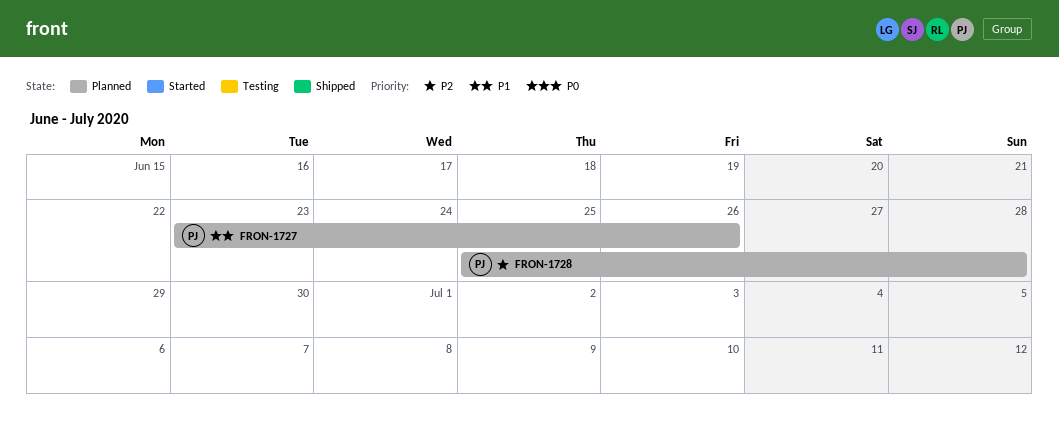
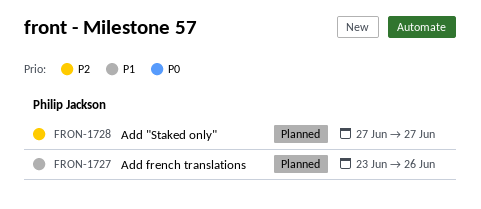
FRON-1728, start: Jun 25 -> Jun 27
FRON-1728, due: Jun 28 -> Jun 27

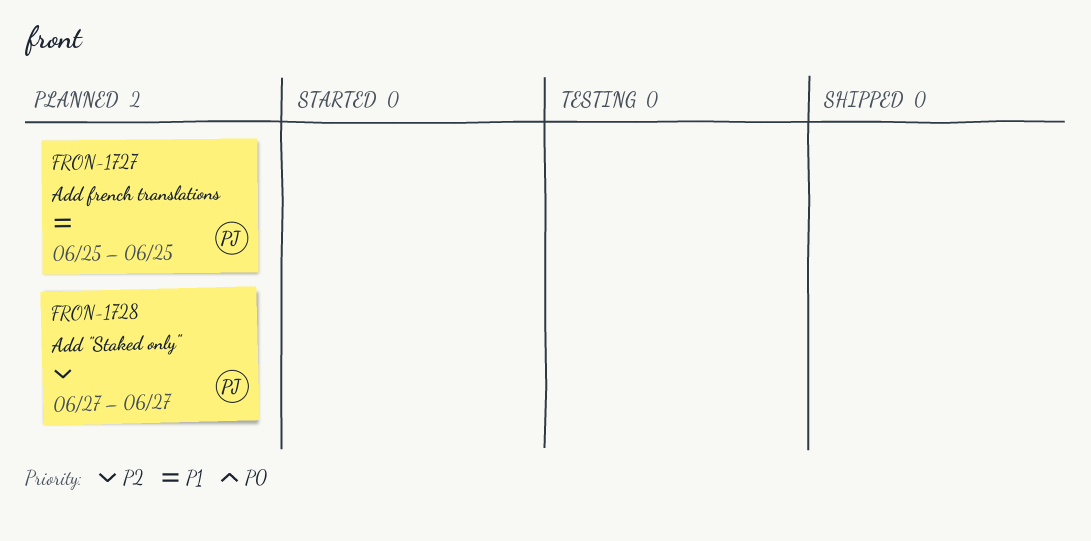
FRON-1727, start: Jun 23 -> Jun 25
FRON-1727, due: Jun 26 -> Jun 25

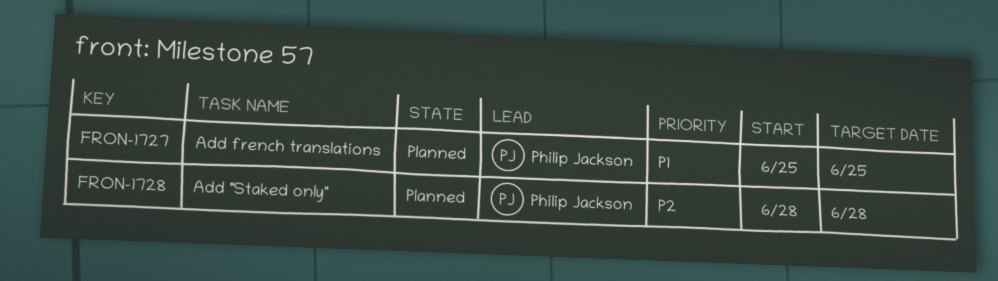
FRON-1728, start: Jun 27 -> Jun 28
FRON-1728, due: Jun 27 -> Jun 28

